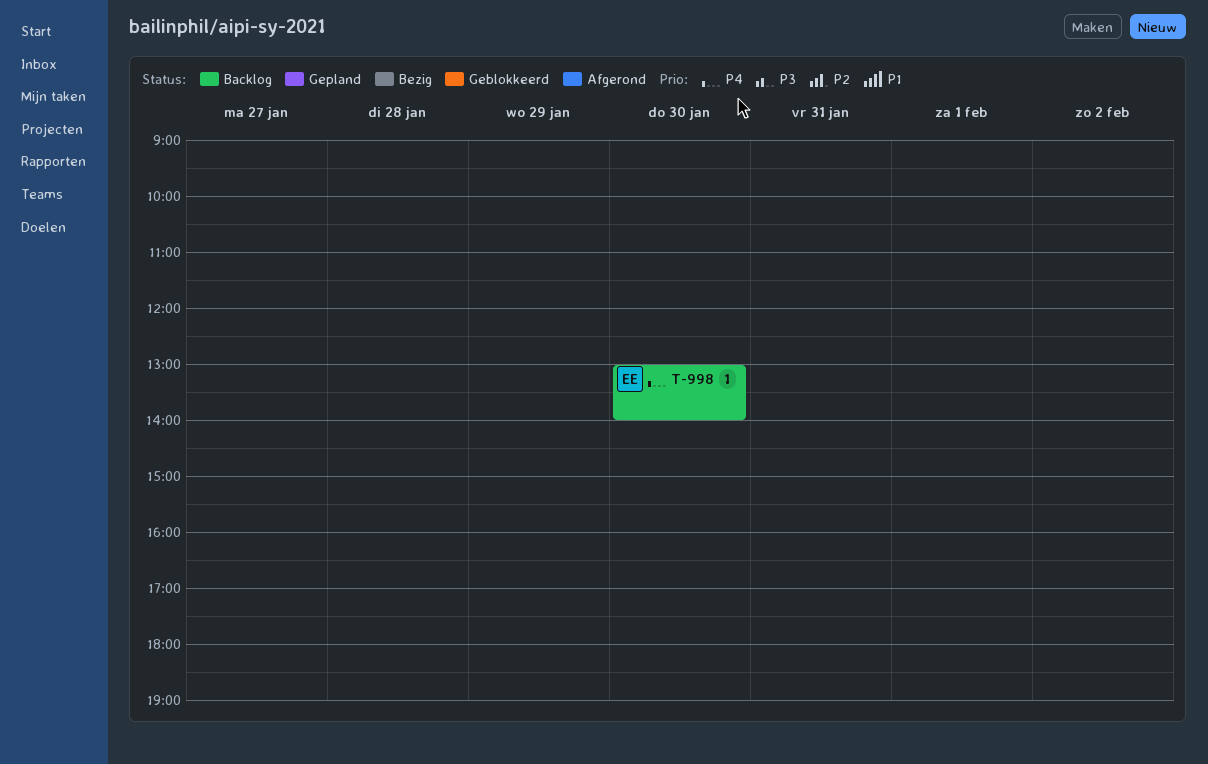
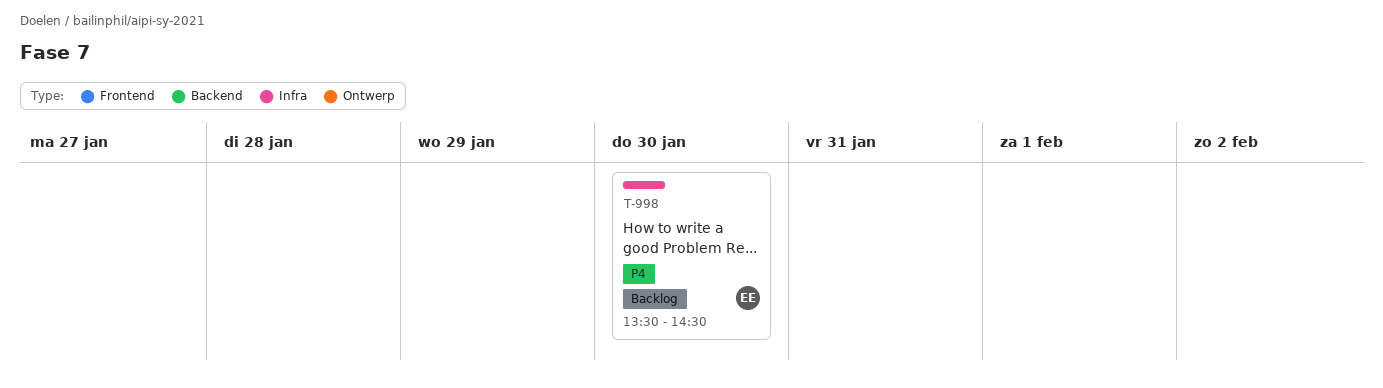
T-998, begins: 13:00 -> 13:30
T-998, ends: 14:00 -> 14:30

